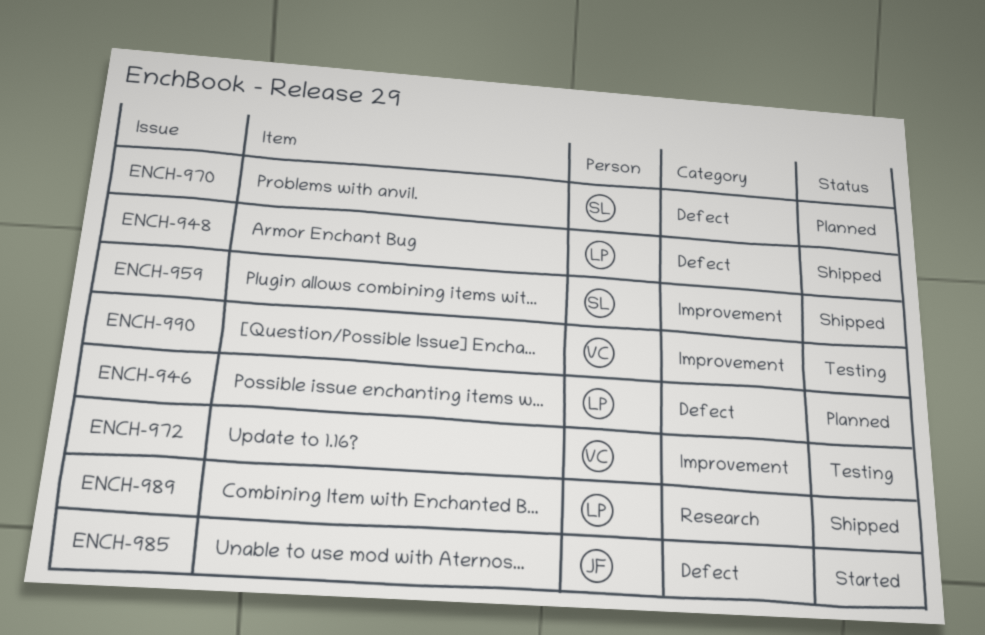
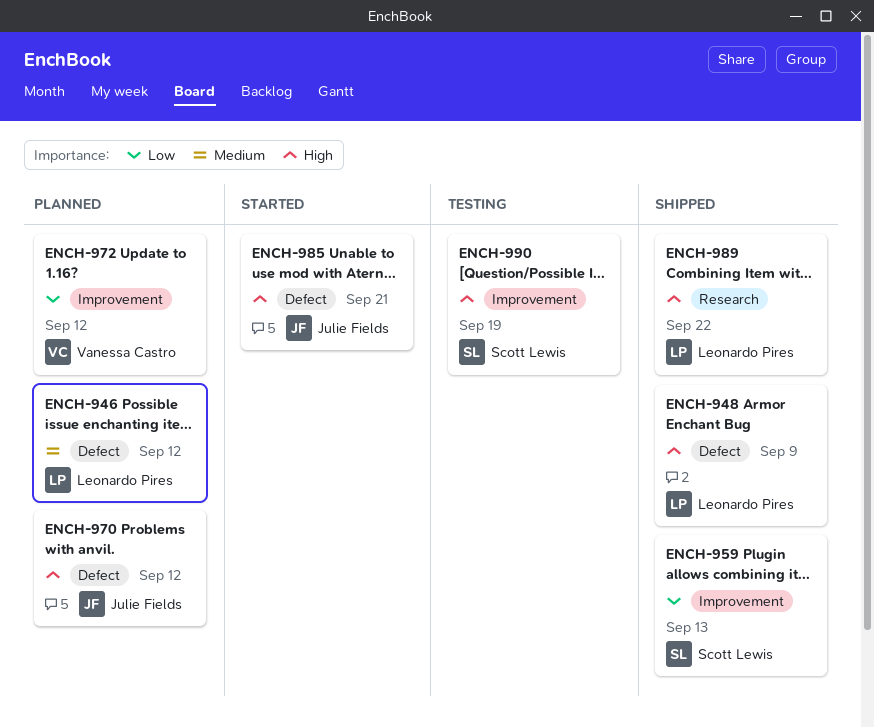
ENCH-970, owner: Scott Lewis -> Julie Fields
ENCH-972, status: Testing -> Planned
ENCH-990, owner: Vanessa Castro -> Scott Lewis

